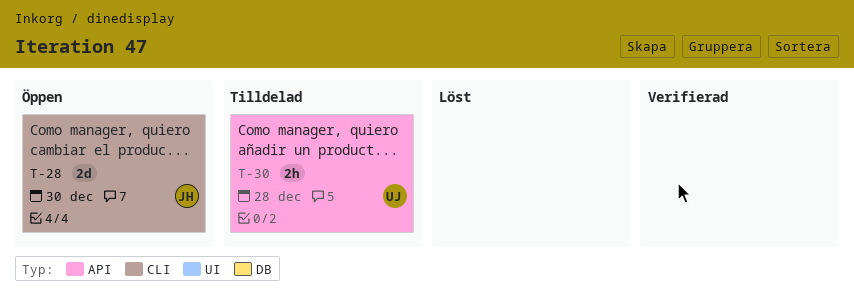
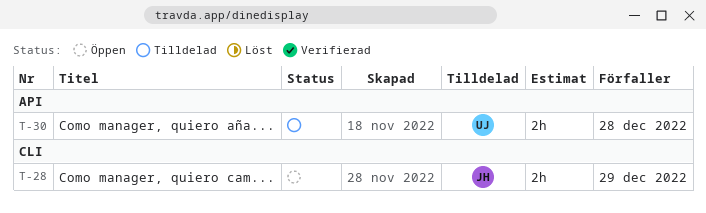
T-28, estimate: 2d -> 2h
T-28, due: Dec 30 -> Dec 29

